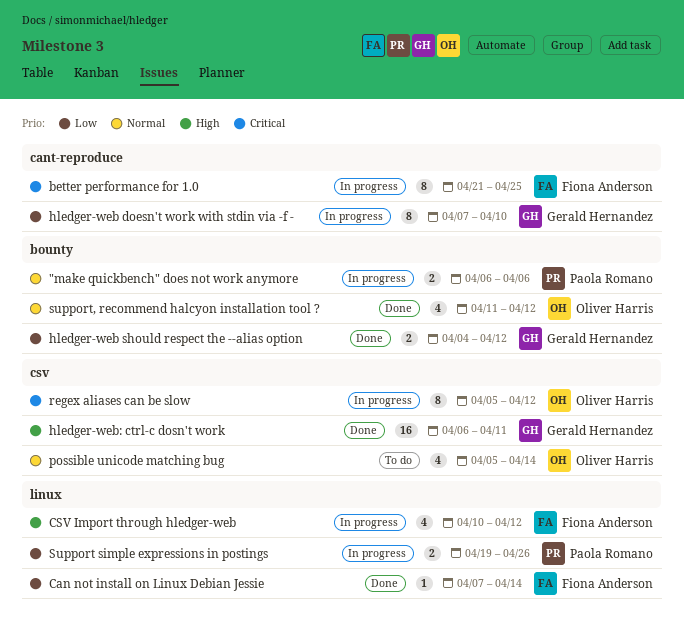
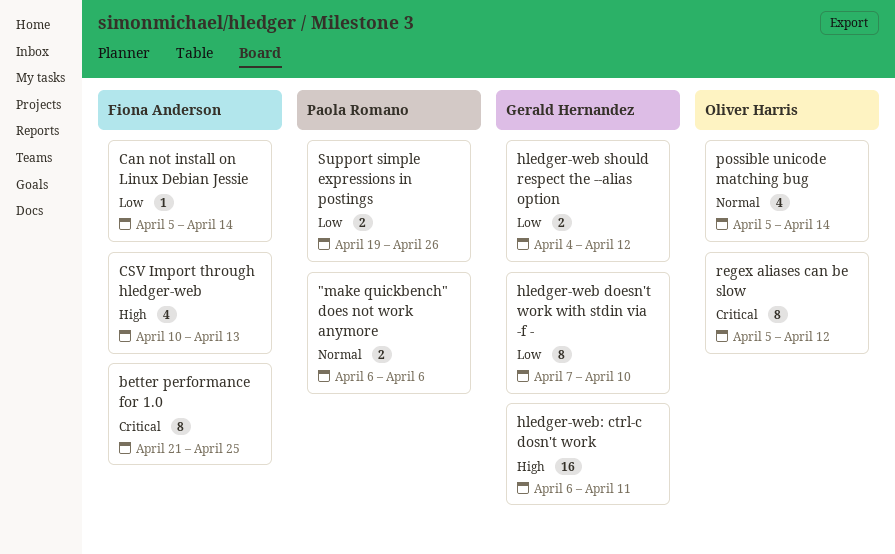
Can not install on Linux Debian Jessie, start: Apr 7 -> Apr 5
CSV Import through hledger-web, due: Apr 12 -> Apr 13
support, recommend halcyon installation tool ?: present -> none

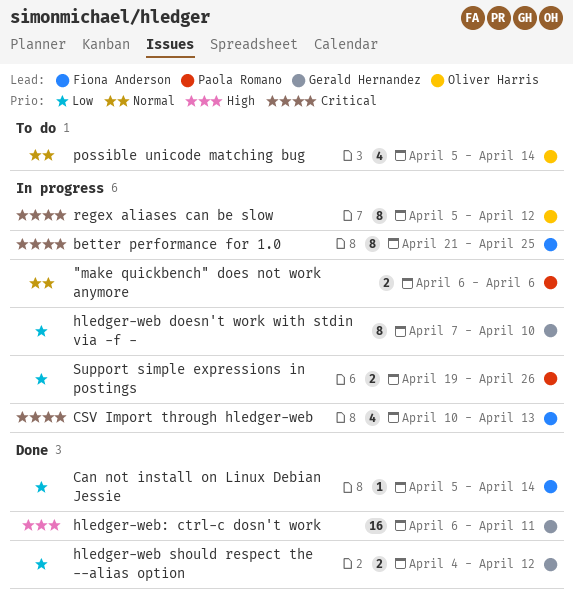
CSV Import through hledger-web, priority: High -> Critical

